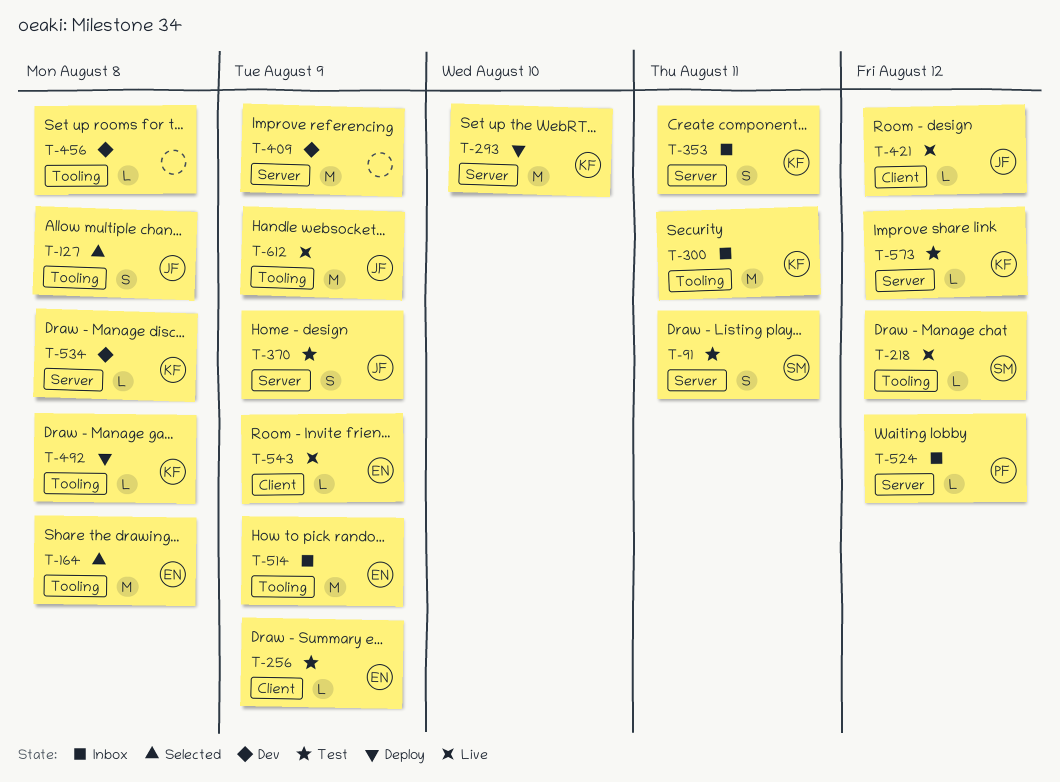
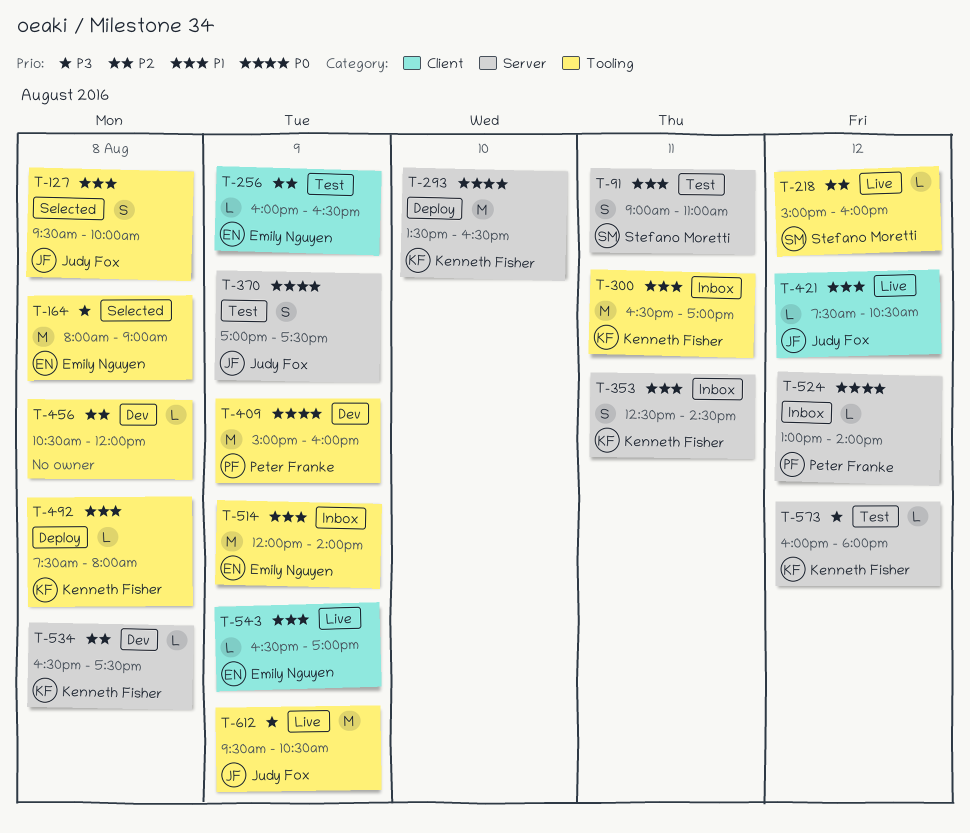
T-409, owner: none -> Peter Franke
T-409, label: Server -> Tooling

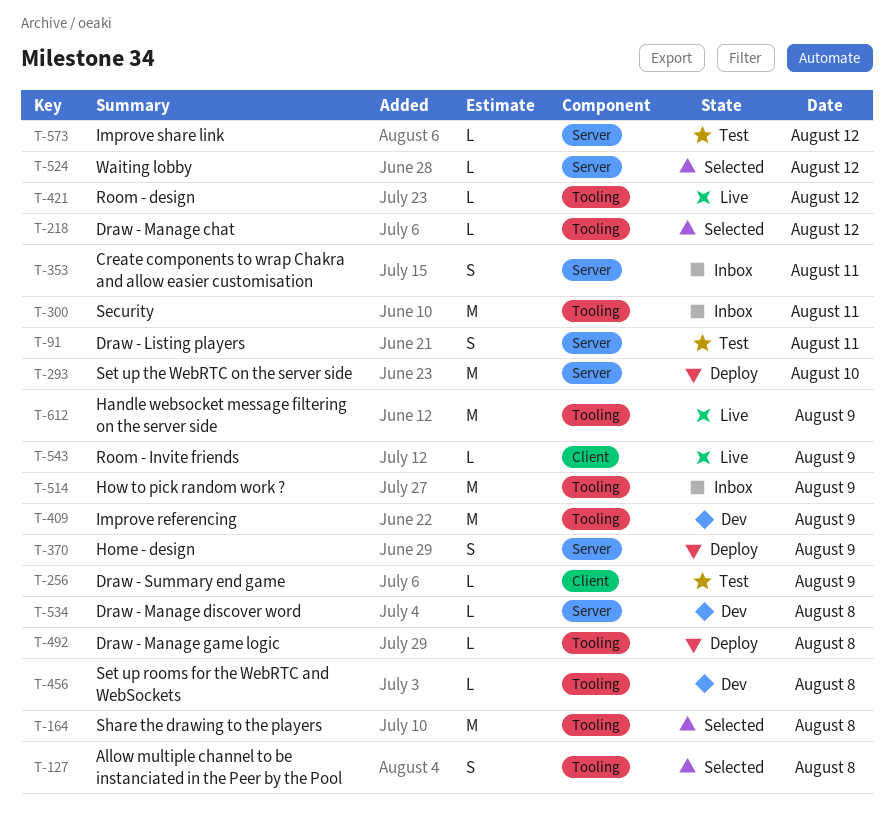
T-218, status: Live -> Selected
T-370, status: Test -> Deploy
T-421, label: Client -> Tooling
T-524, status: Inbox -> Selected

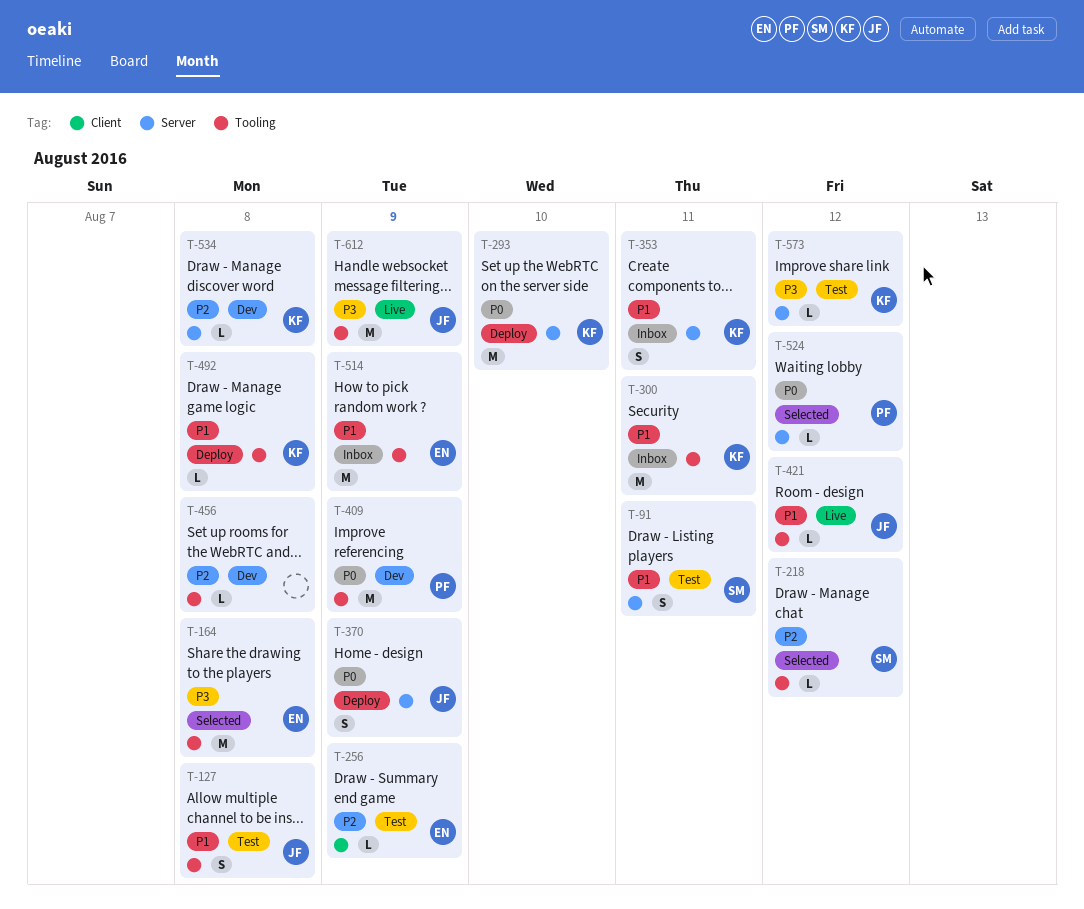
T-127, status: Selected -> Test
T-543: present -> none

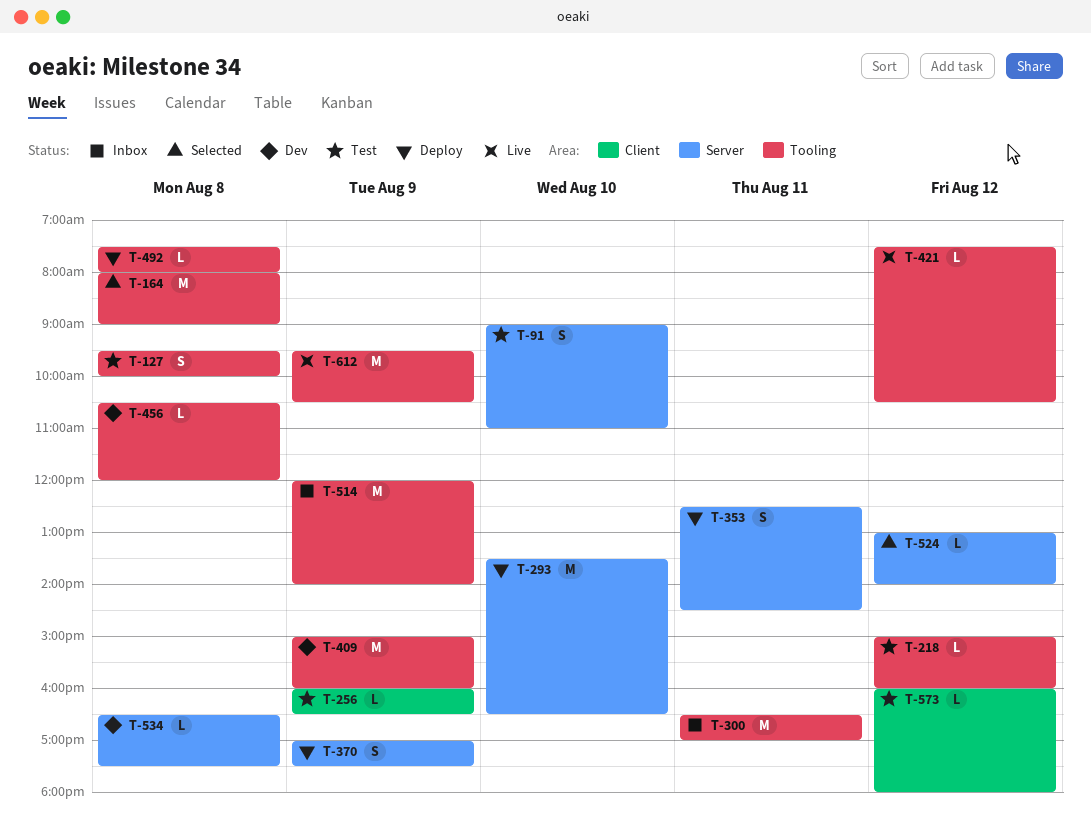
T-91, day: Aug 11 -> Aug 10
T-218, status: Selected -> Test
T-353, status: Inbox -> Deploy
T-573, label: Server -> Client

